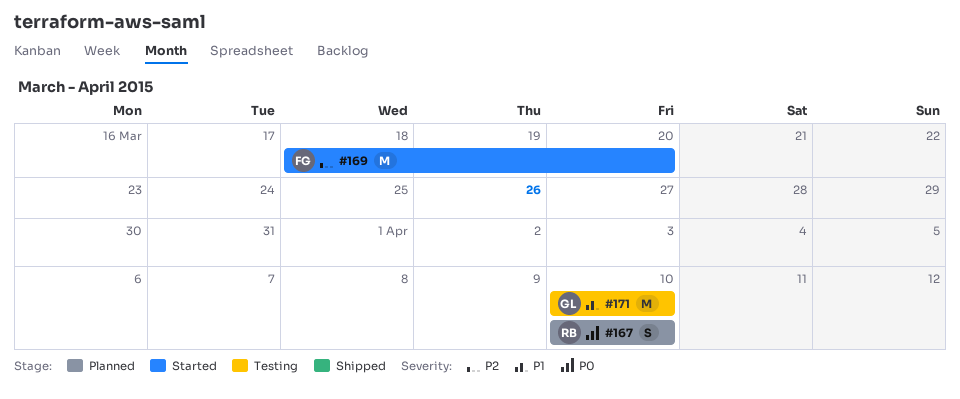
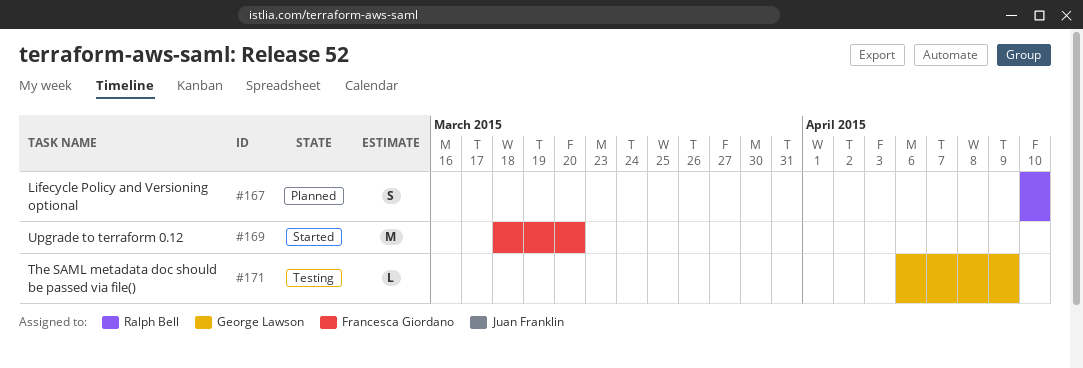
#171, estimate: M -> L
#171, start: Apr 10 -> Apr 6
#171, due: Apr 10 -> Apr 9

